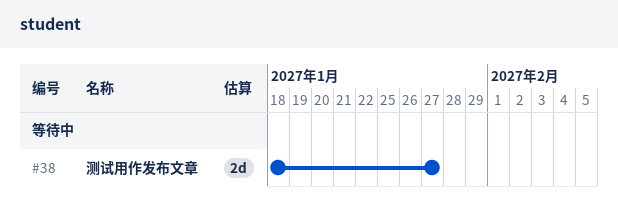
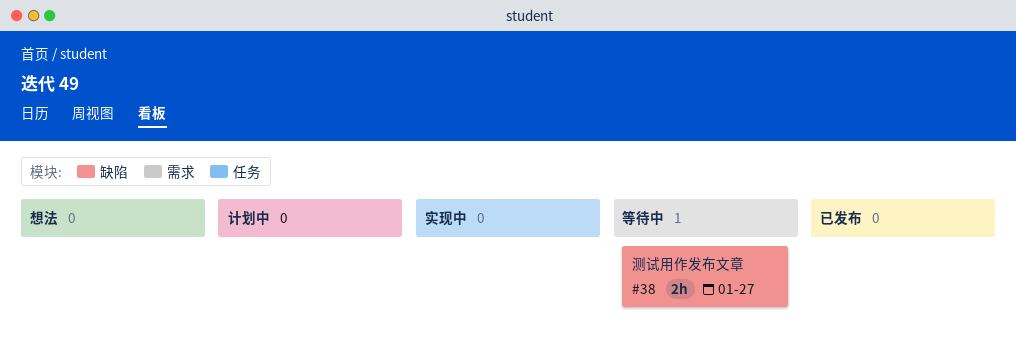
#38, estimate: 2d -> 2h

